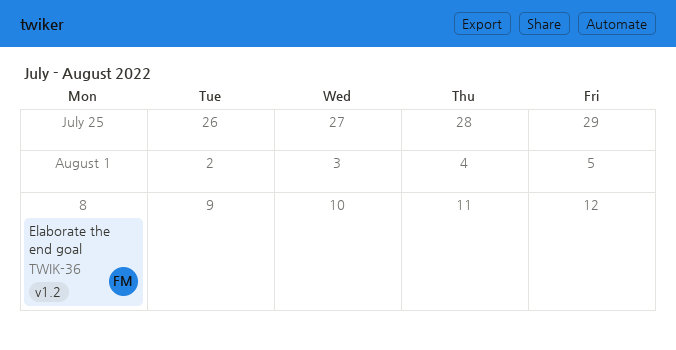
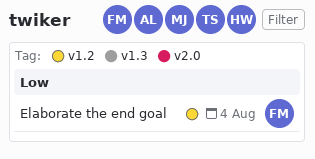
Elaborate the end goal, due: Aug 8 -> Aug 4

